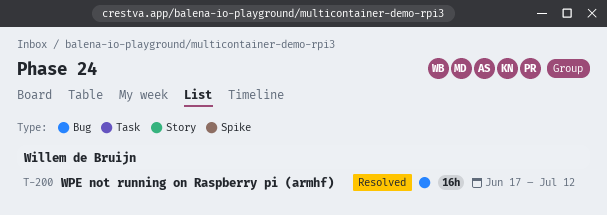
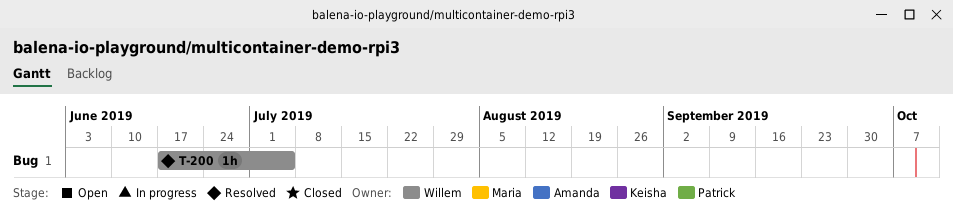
T-200, estimate: 16h -> 1h
T-200, due: Jul 12 -> Jul 5

